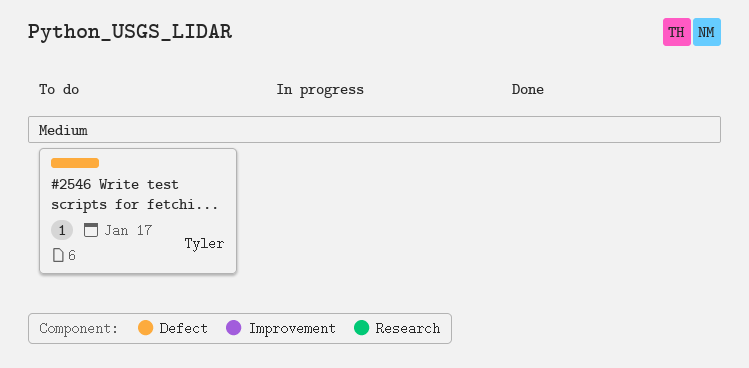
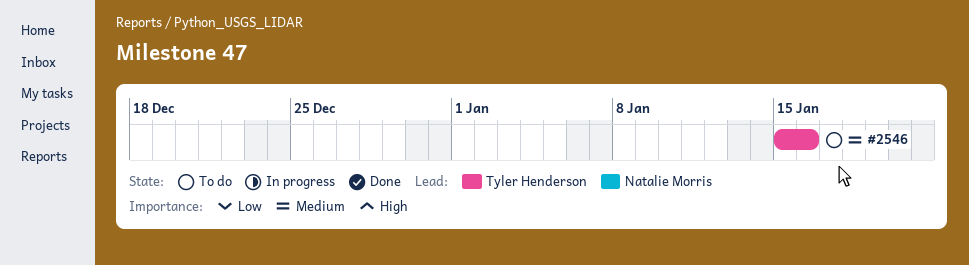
#2546, due: Jan 17 -> Jan 16

